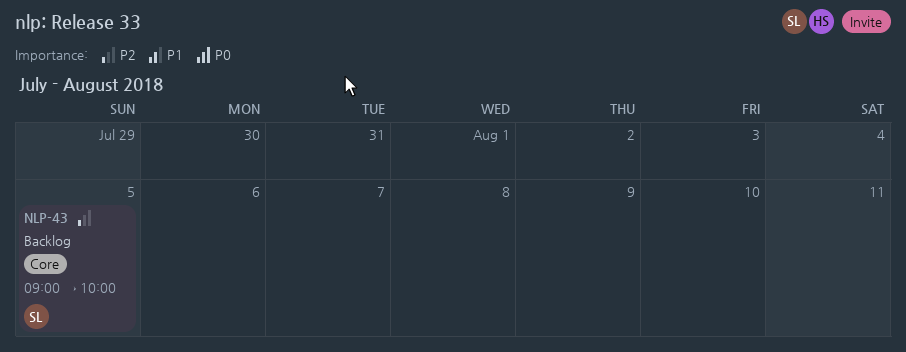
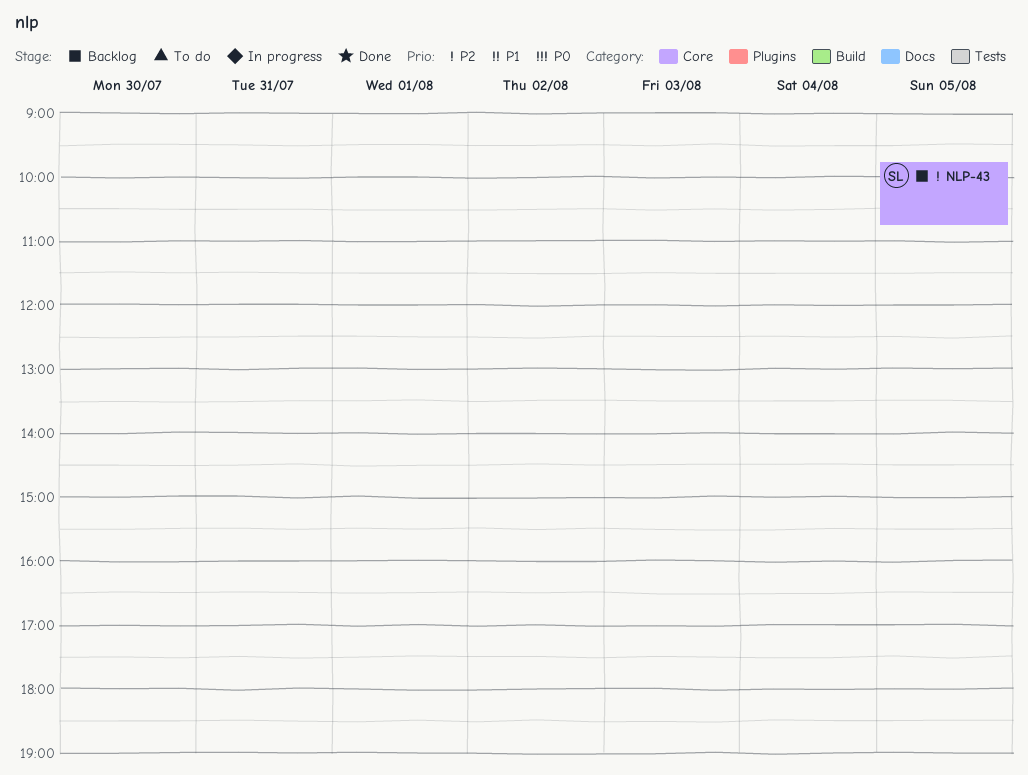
NLP-43, begins: 09:00 -> 09:45
NLP-43, ends: 10:00 -> 10:45

